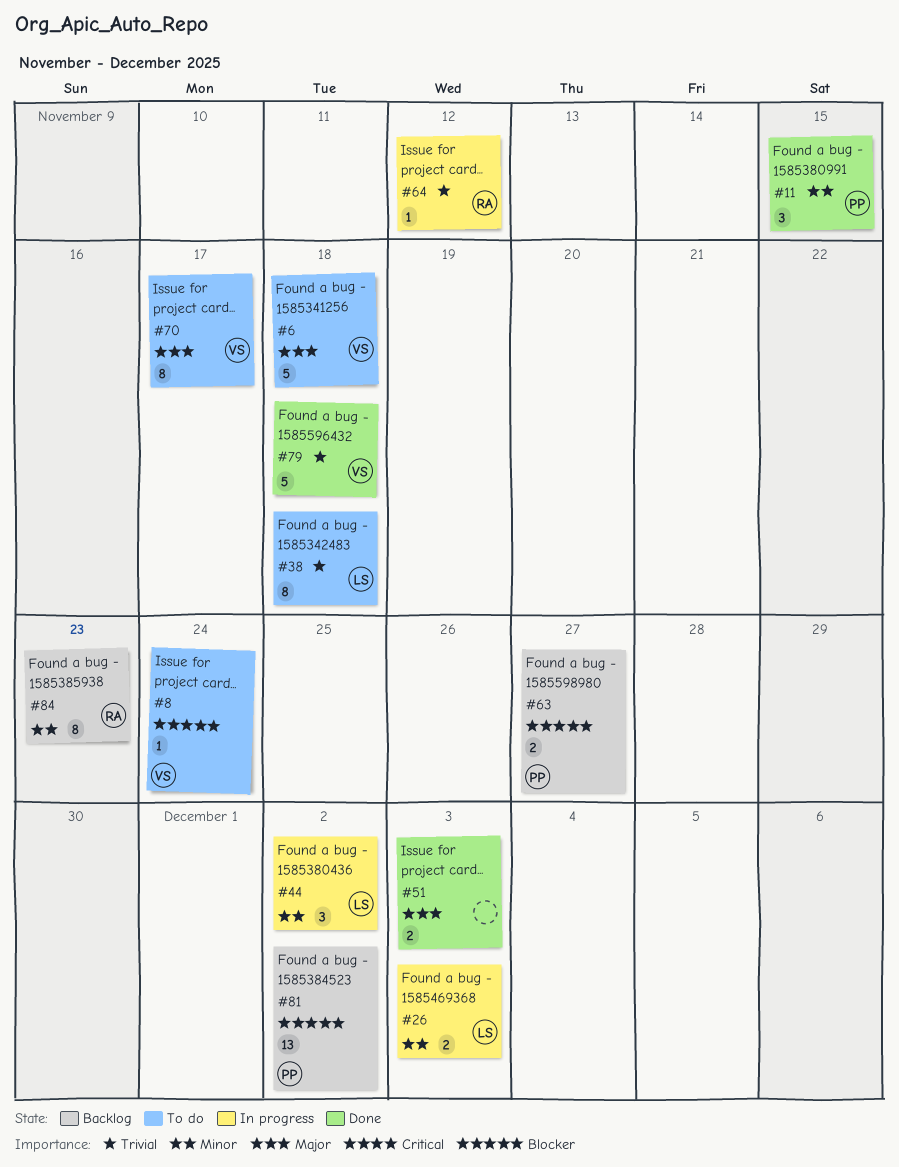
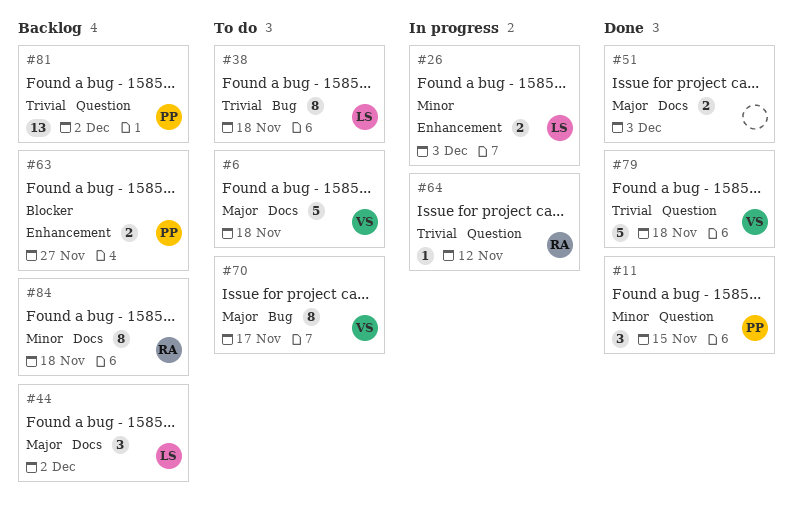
#8: present -> none
#44, status: In progress -> Backlog
#44, priority: Minor -> Major
#81, priority: Blocker -> Trivial
#84, due: Nov 23 -> Nov 18

